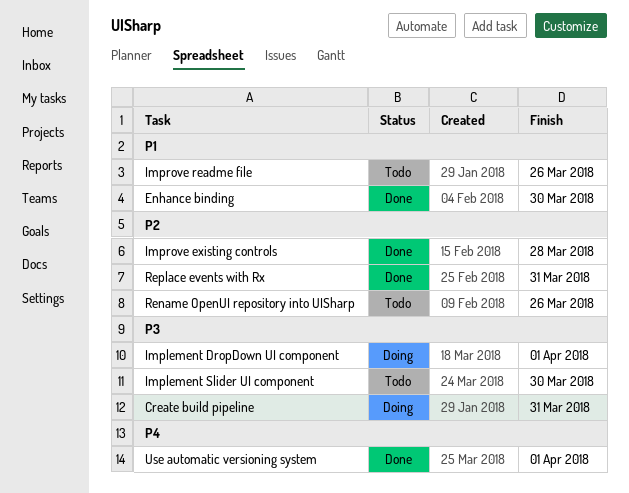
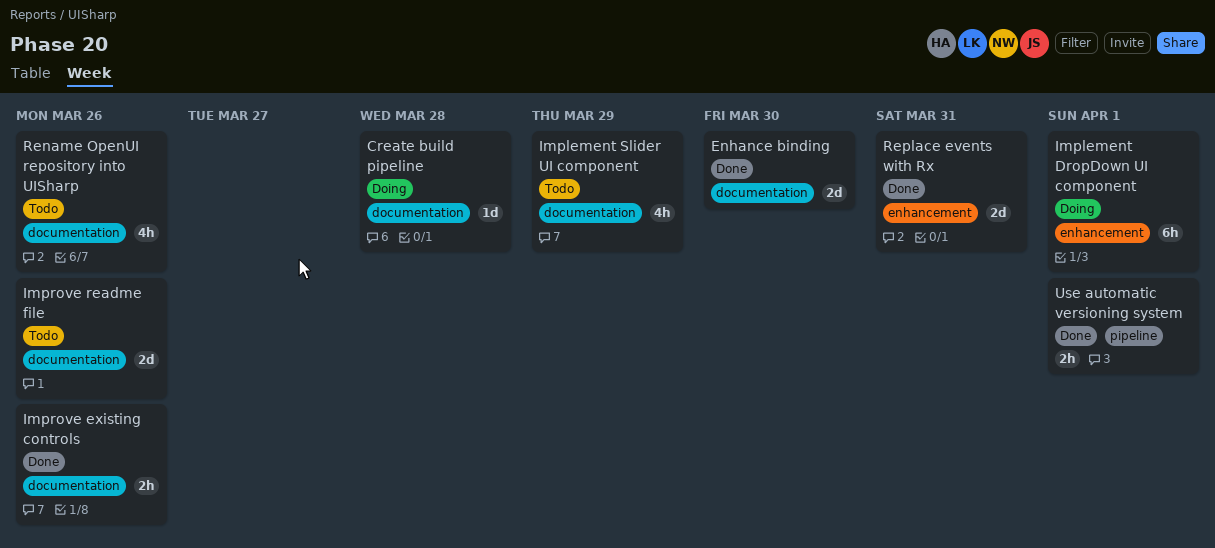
Create build pipeline, due: Mar 31 -> Mar 28
Implement Slider UI component, due: Mar 30 -> Mar 29
Improve existing controls, due: Mar 28 -> Mar 26

